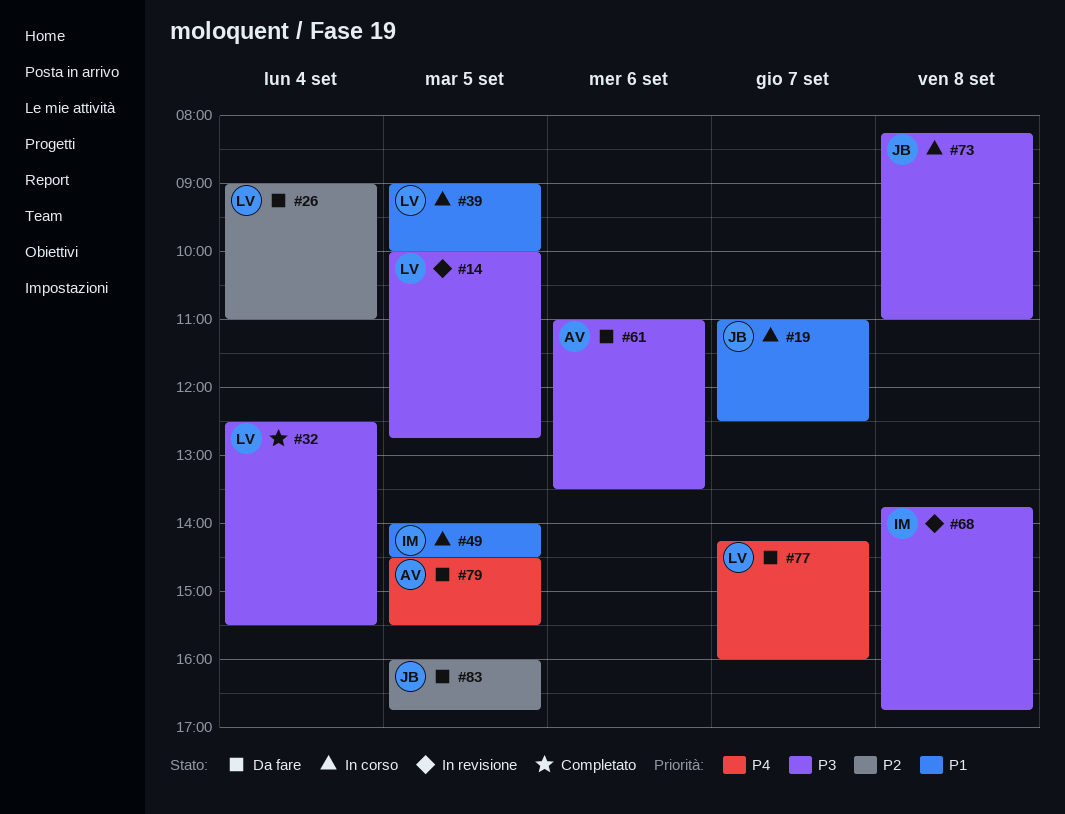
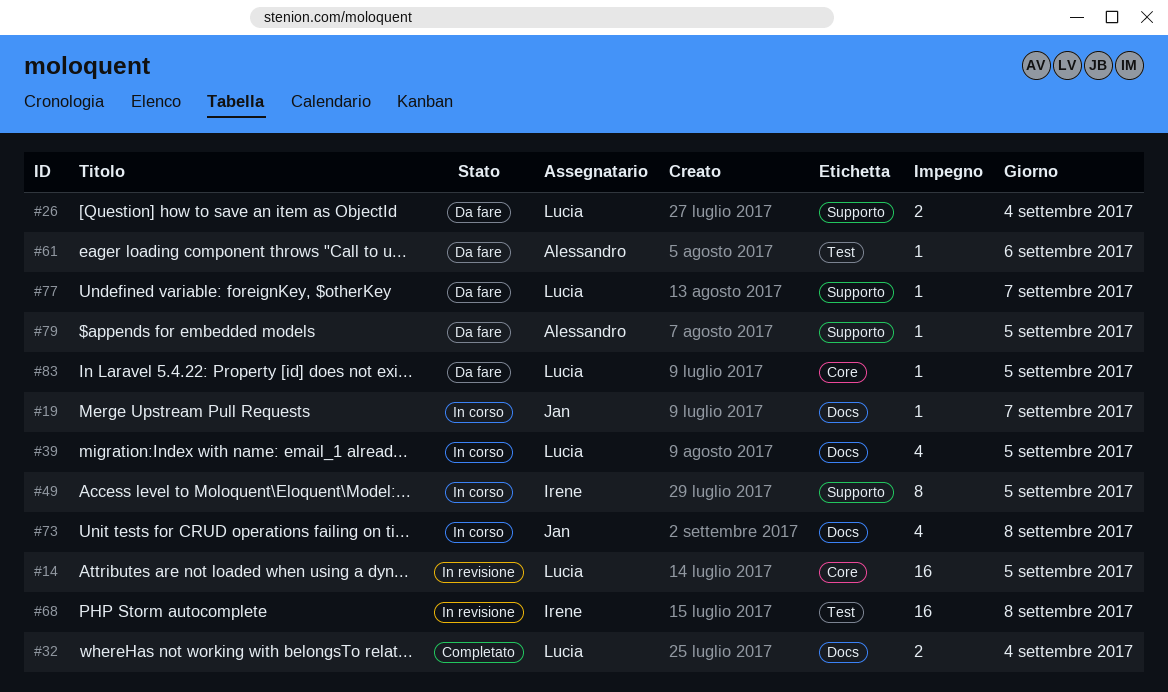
#83, owner: Jan -> Lucia

